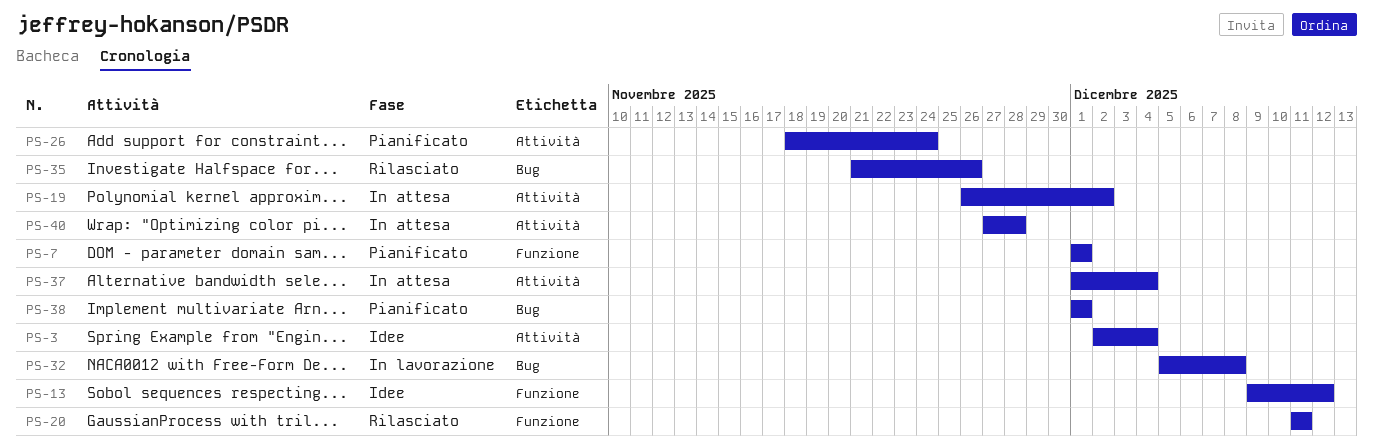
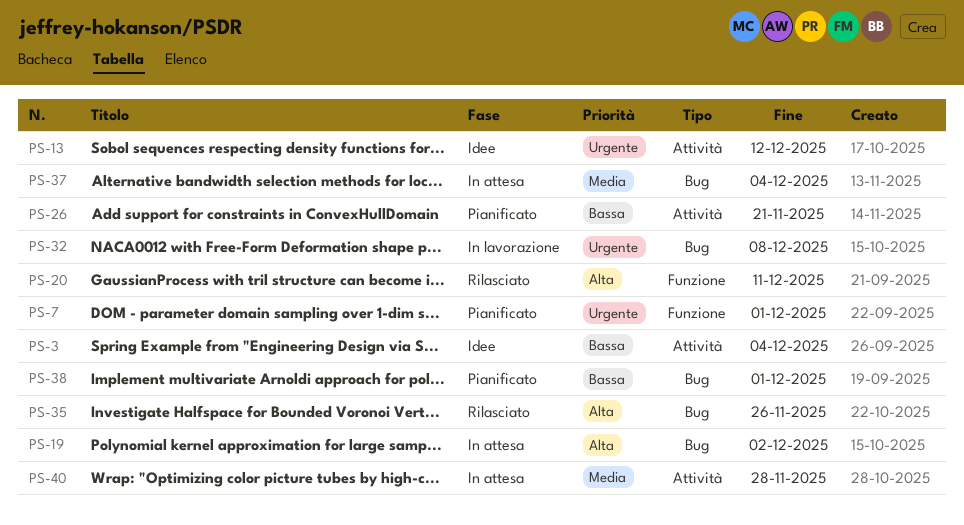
PS-13, label: Funzione -> Attività
PS-19, label: Attività -> Bug
PS-26, due: Nov 24 -> Nov 21
PS-37, label: Attività -> Bug

